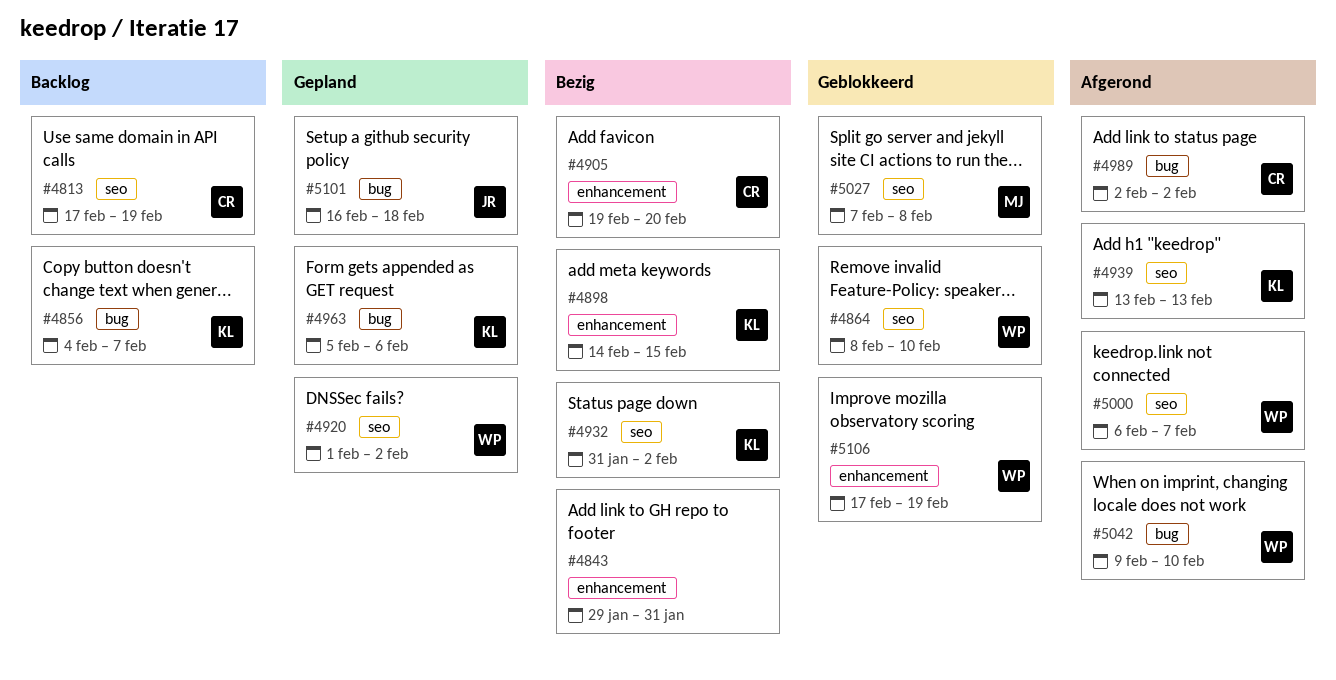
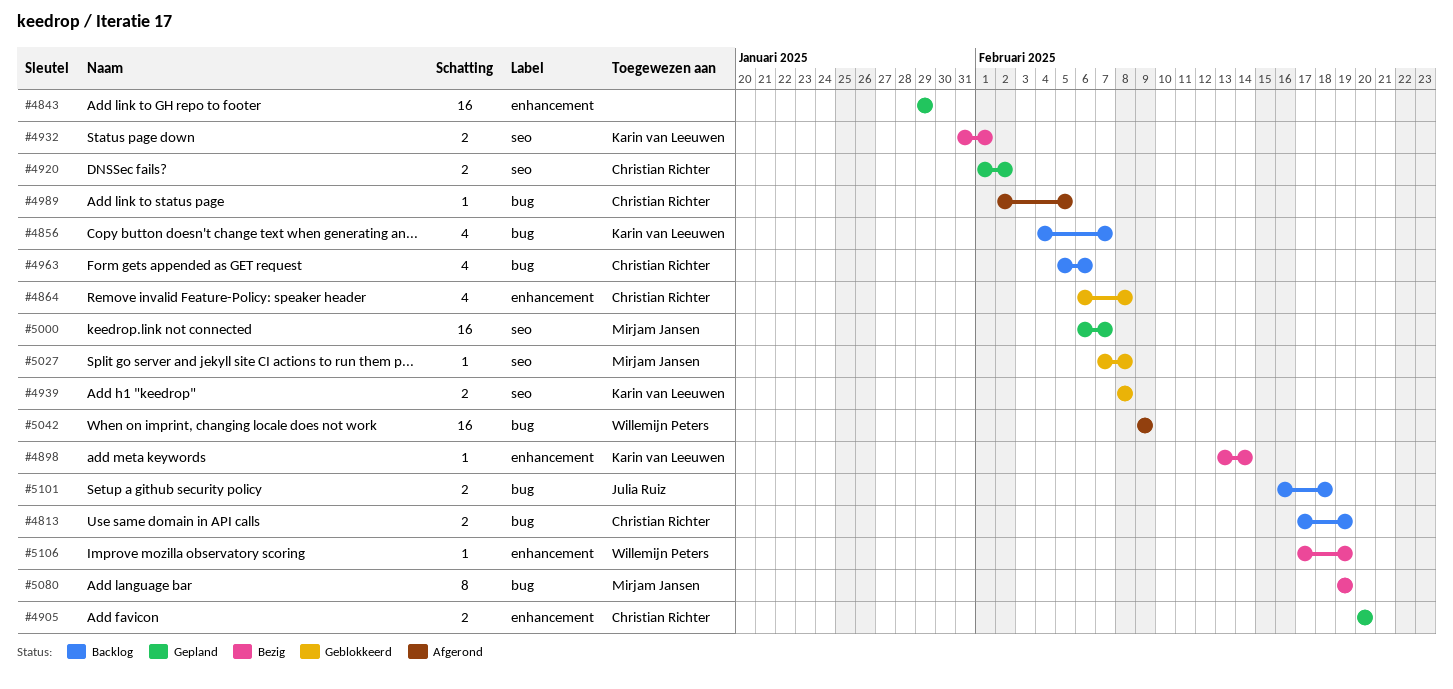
#4813, label: seo -> bug
#4843, status: Bezig -> Gepland
#4843, due: Jan 31 -> Jan 29
#4864, owner: Willemijn Peters -> Christian Richter
#4864, label: seo -> enhancement
#4864, start: Feb 8 -> Feb 6
#4864, due: Feb 10 -> Feb 8
#4898, start: Feb 14 -> Feb 13
#4898, due: Feb 15 -> Feb 14
#4905, status: Bezig -> Gepland
#4905, start: Feb 19 -> Feb 20
#4920, owner: Willemijn Peters -> Christian Richter
#4932, due: Feb 2 -> Feb 1
#4939, status: Afgerond -> Geblokkeerd
#4939, start: Feb 13 -> Feb 8
#4939, due: Feb 13 -> Feb 8
#4963, status: Gepland -> Backlog
#4963, owner: Karin van Leeuwen -> Christian Richter
#4989, due: Feb 2 -> Feb 5
#5000, status: Afgerond -> Gepland
#5000, owner: Willemijn Peters -> Mirjam Jansen
#5042, due: Feb 10 -> Feb 9
#5080: none -> present
#5101, status: Gepland -> Backlog
#5106, status: Geblokkeerd -> Bezig

